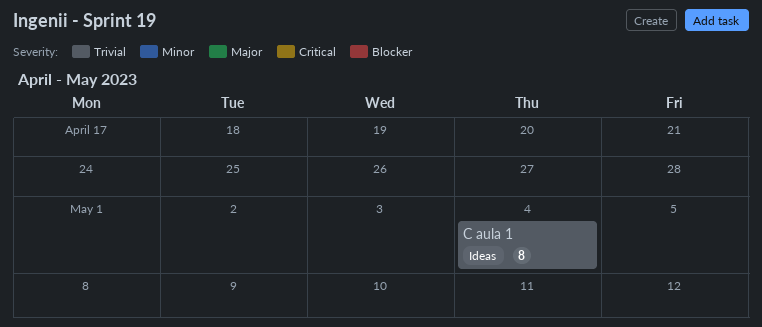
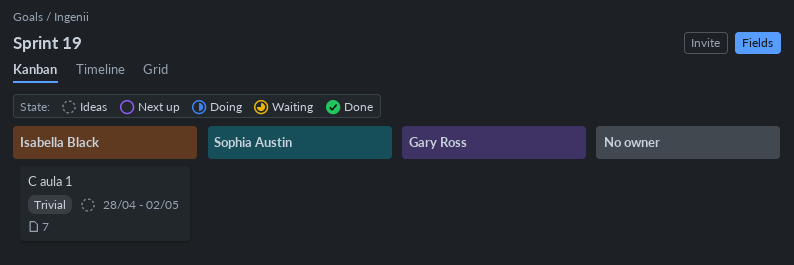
C aula 1, due: May 4 -> May 2

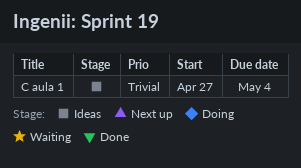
C aula 1, start: Apr 28 -> Apr 27
C aula 1, due: May 2 -> May 4

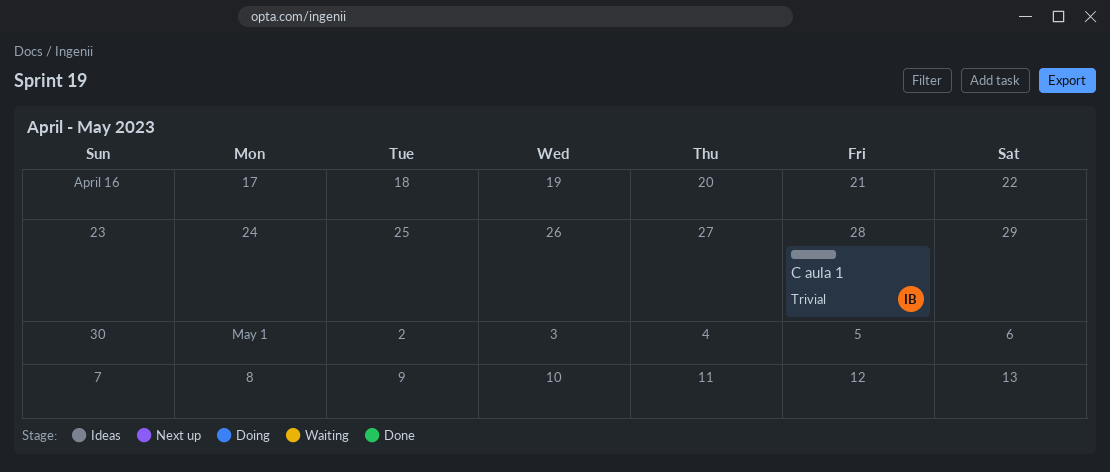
C aula 1, due: May 4 -> Apr 28

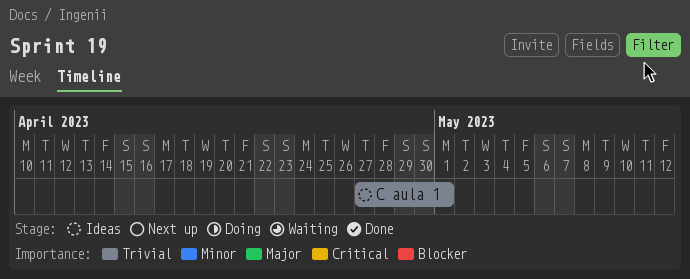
C aula 1, due: Apr 28 -> May 1

